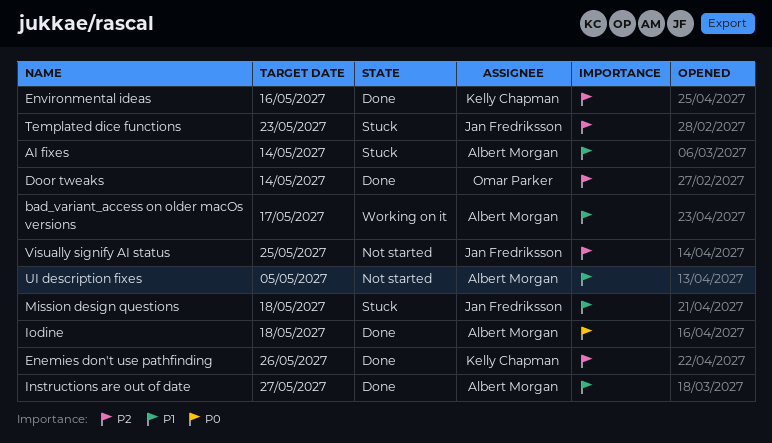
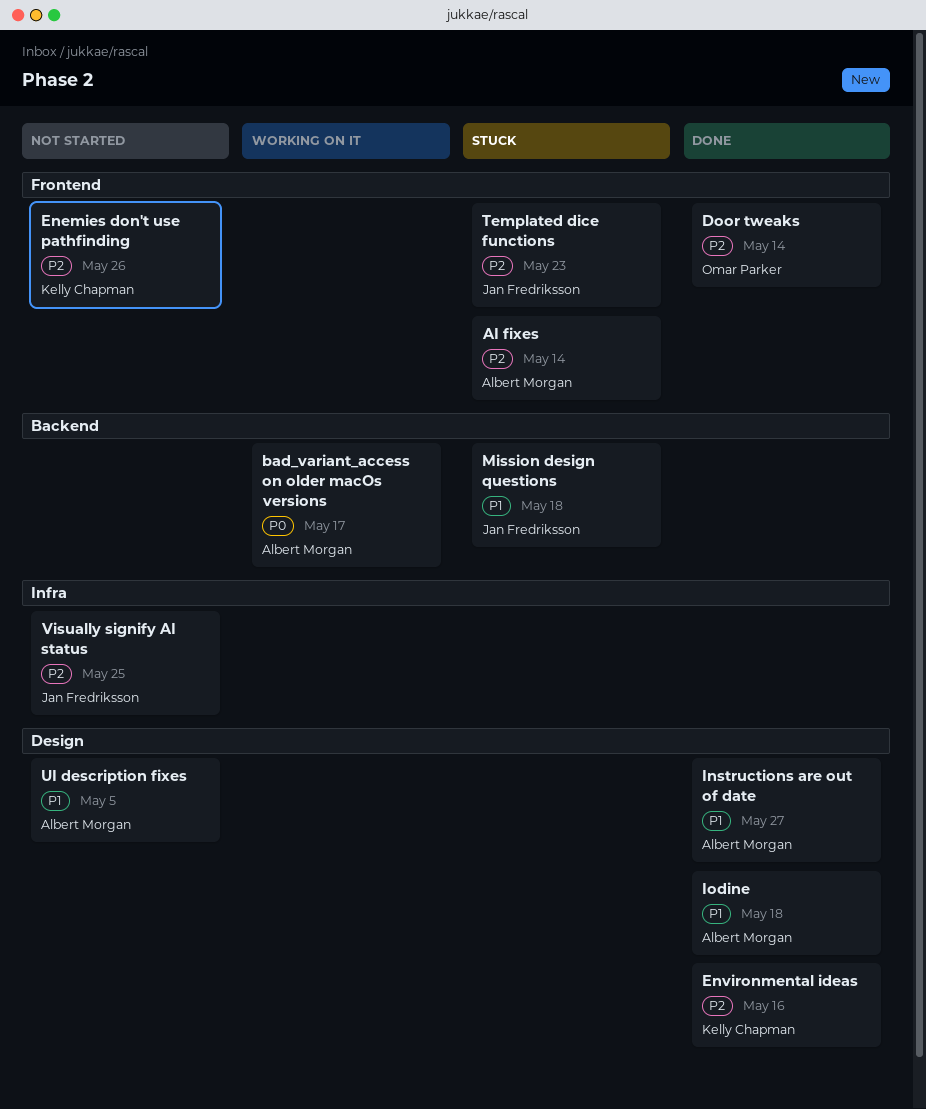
AI fixes, priority: P1 -> P2
bad_variant_access on older macOs versions, priority: P1 -> P0
Enemies don't use pathfinding, status: Done -> Not started
Iodine, priority: P0 -> P1

